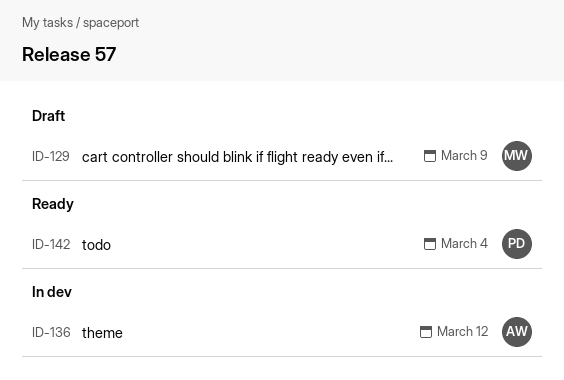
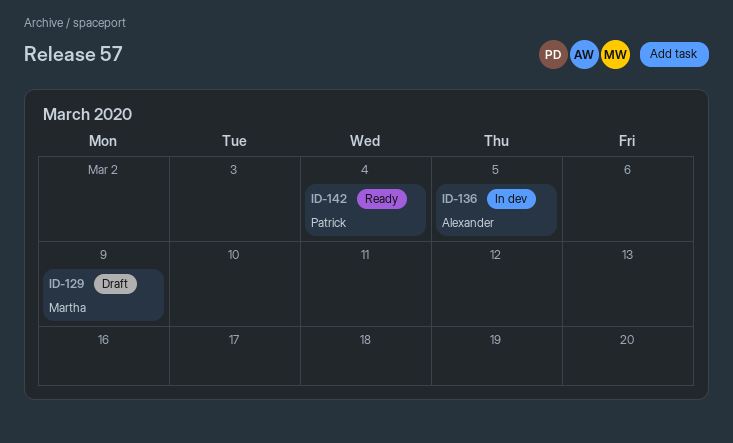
ID-136, due: Mar 12 -> Mar 5

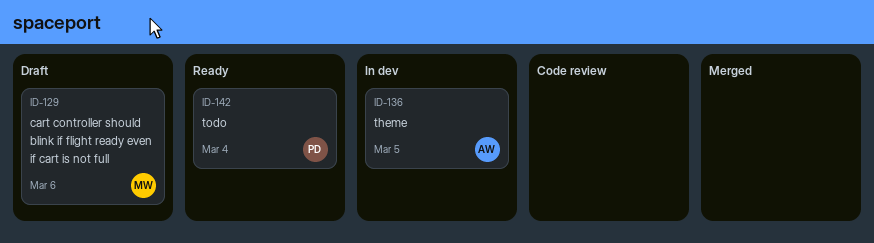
ID-129, due: Mar 9 -> Mar 6

